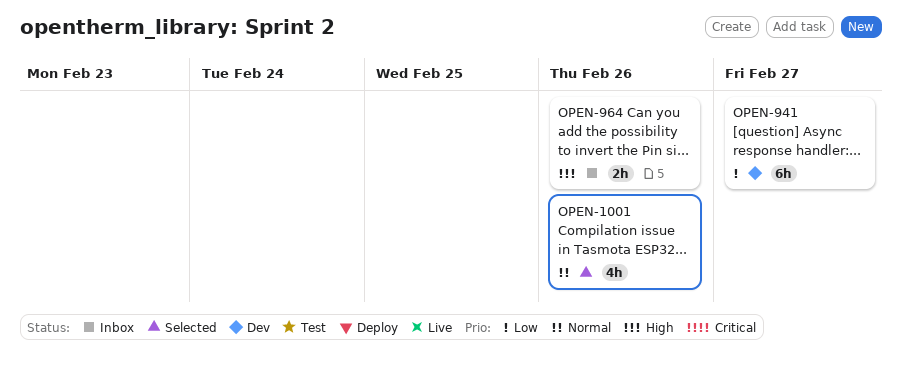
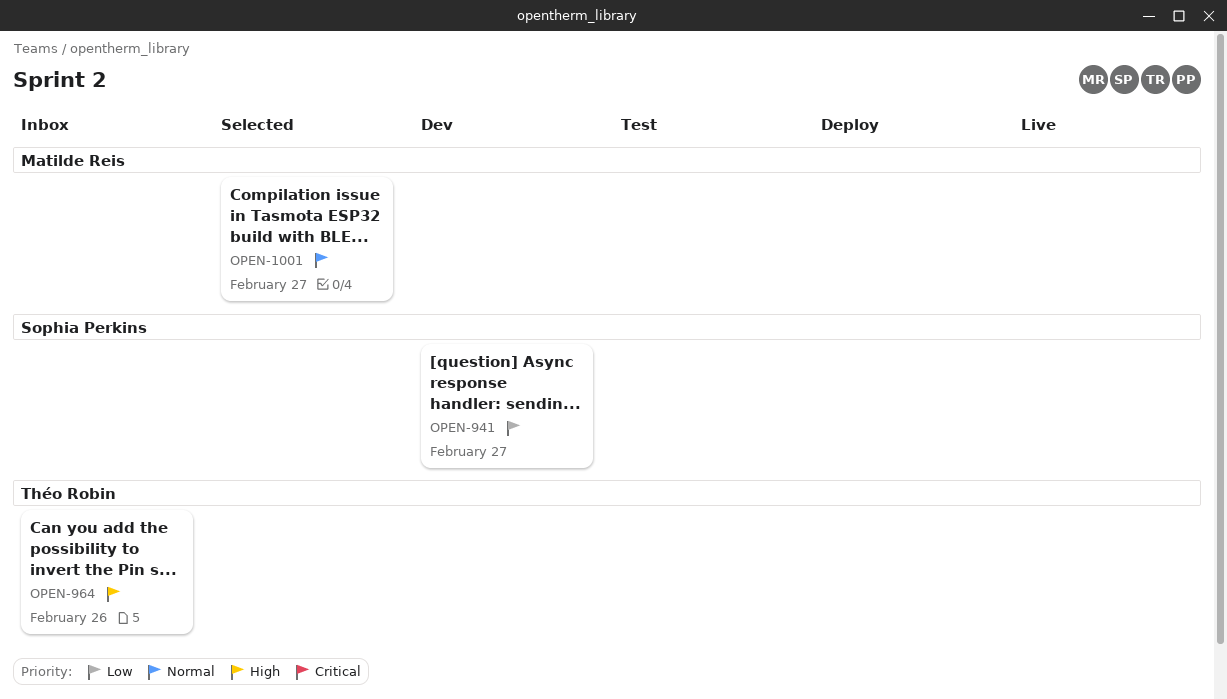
OPEN-1001, due: Feb 26 -> Feb 27

